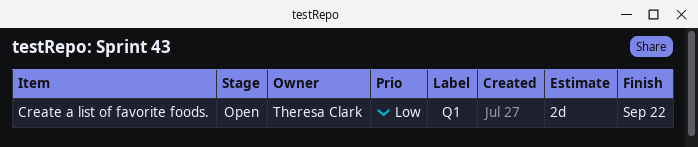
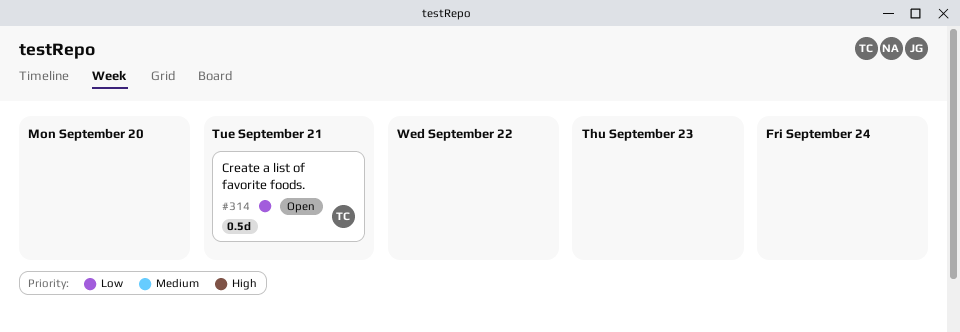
Create a list of favorite foods., estimate: 2d -> 0.5d
Create a list of favorite foods., due: Sep 22 -> Sep 21

